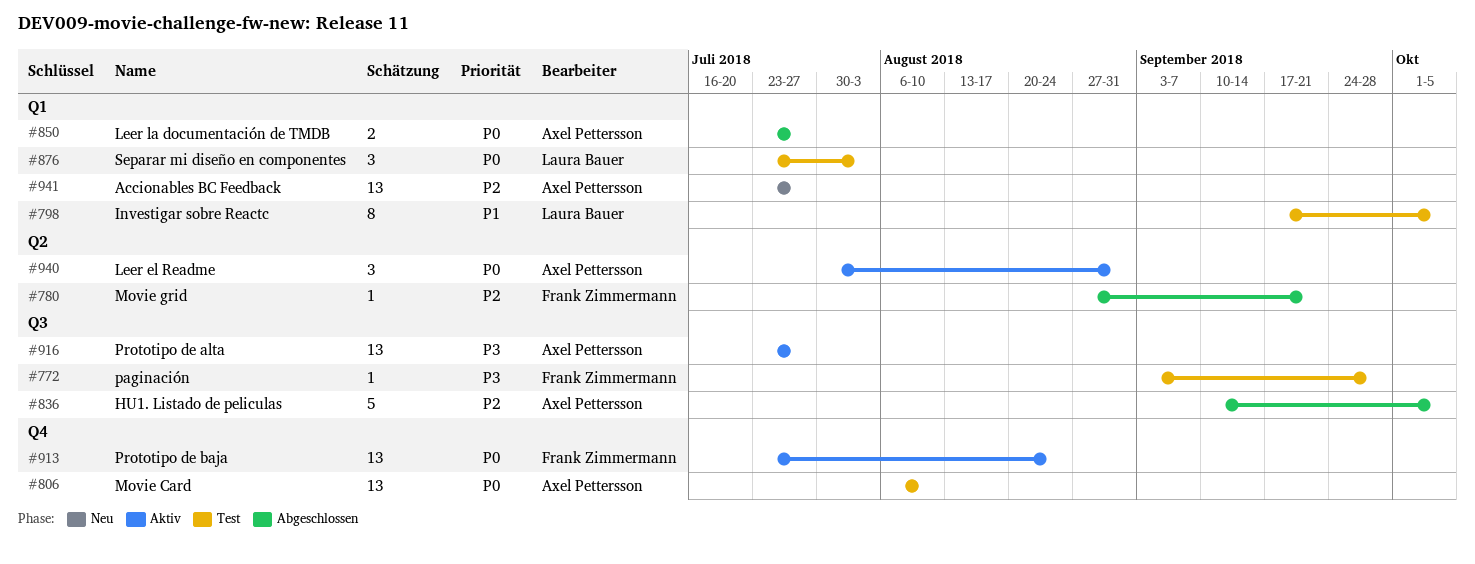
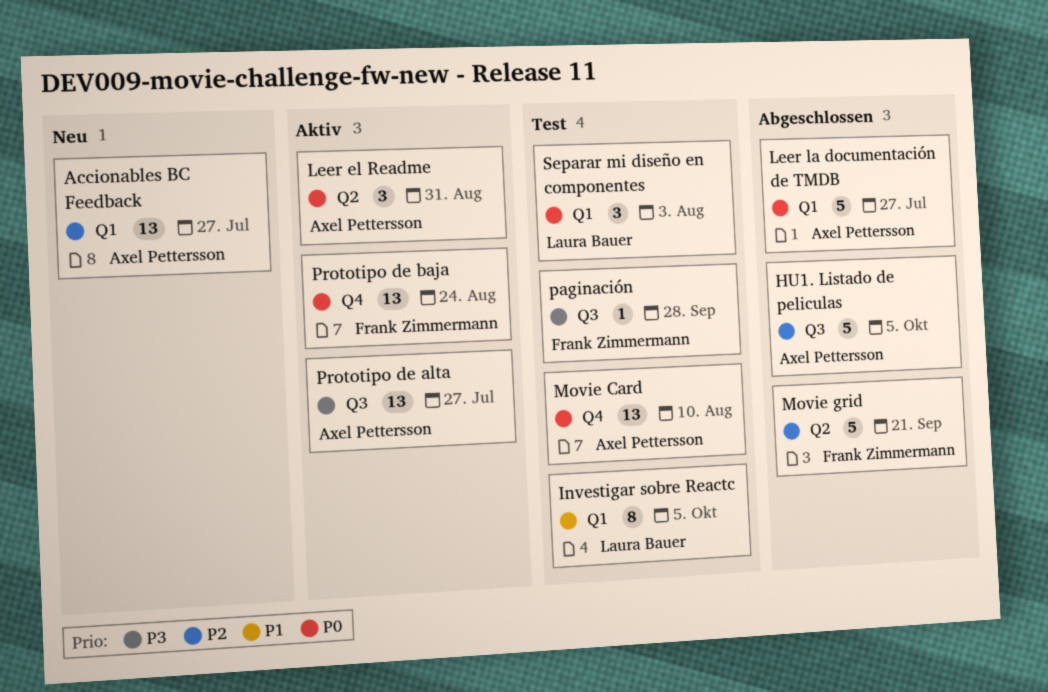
Leer la documentación de TMDB, estimate: 2 -> 5
Movie grid, estimate: 1 -> 5

